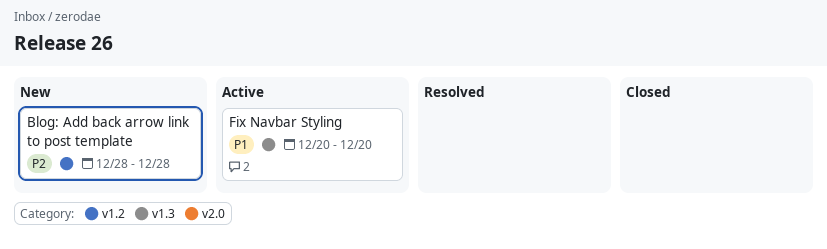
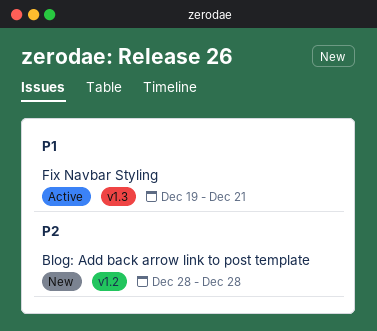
Fix Navbar Styling, start: Dec 20 -> Dec 19
Fix Navbar Styling, due: Dec 20 -> Dec 21

